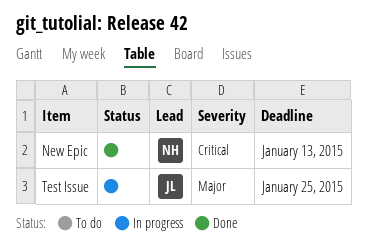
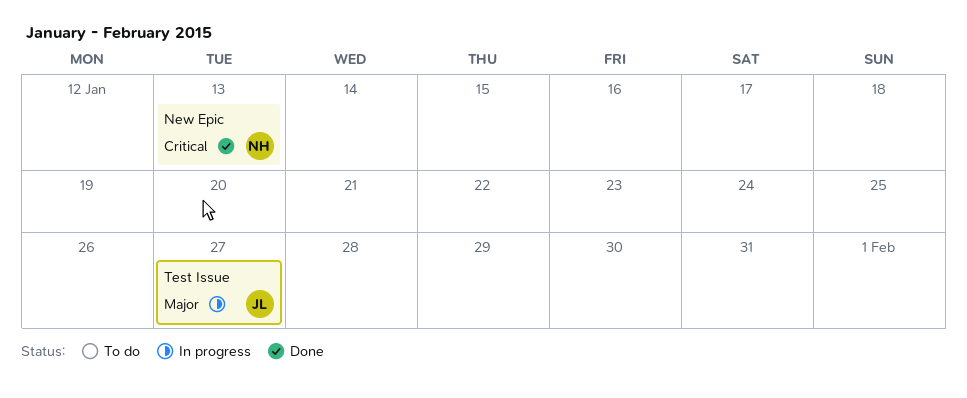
Test Issue, due: Jan 25 -> Jan 27

